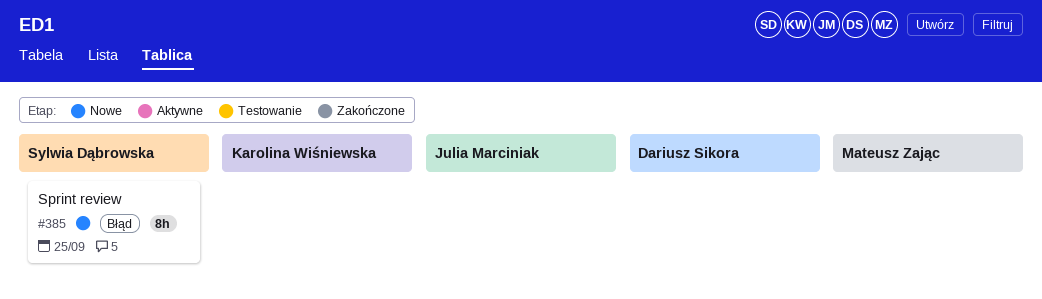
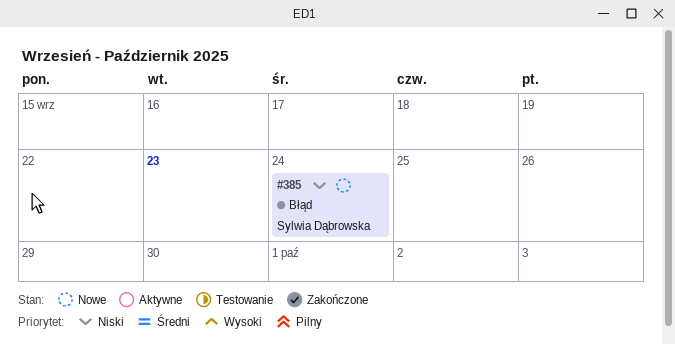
#385, due: Sep 25 -> Sep 24

